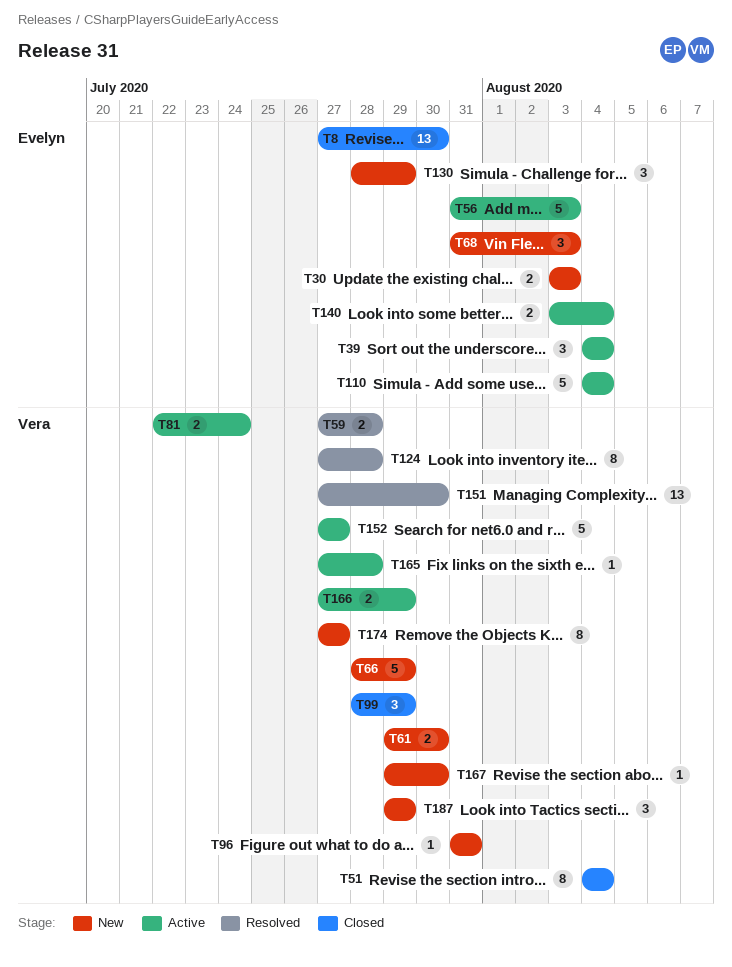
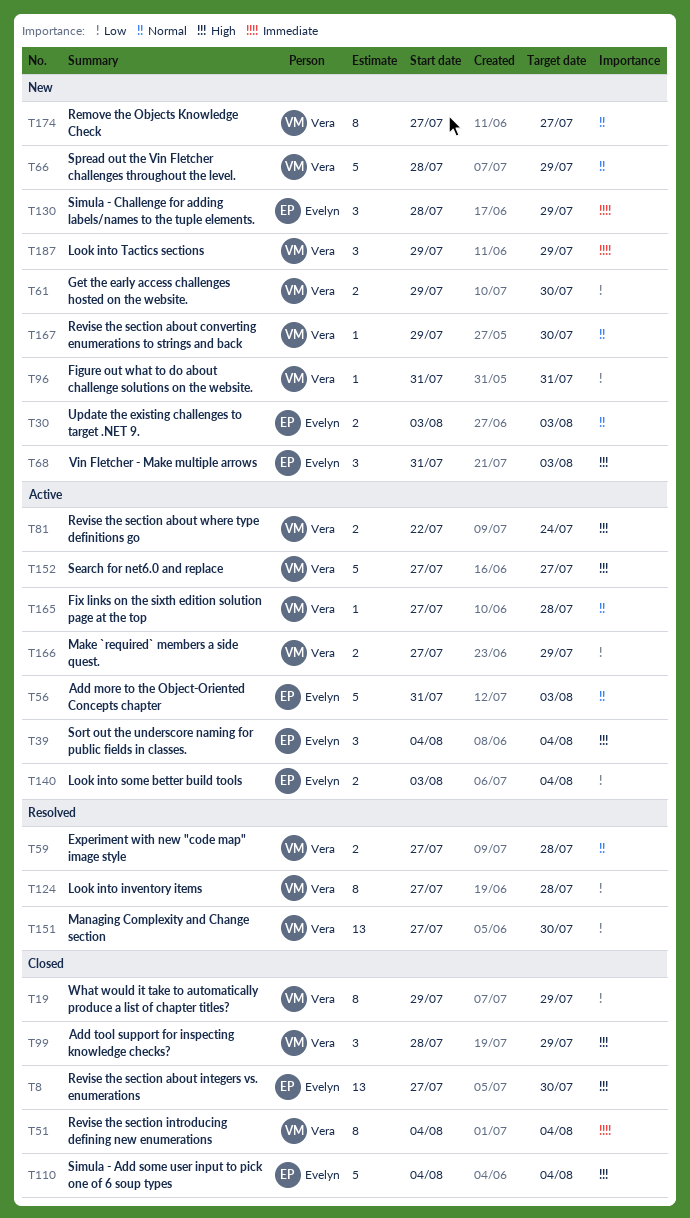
T19: none -> present
T110, status: Active -> Closed

